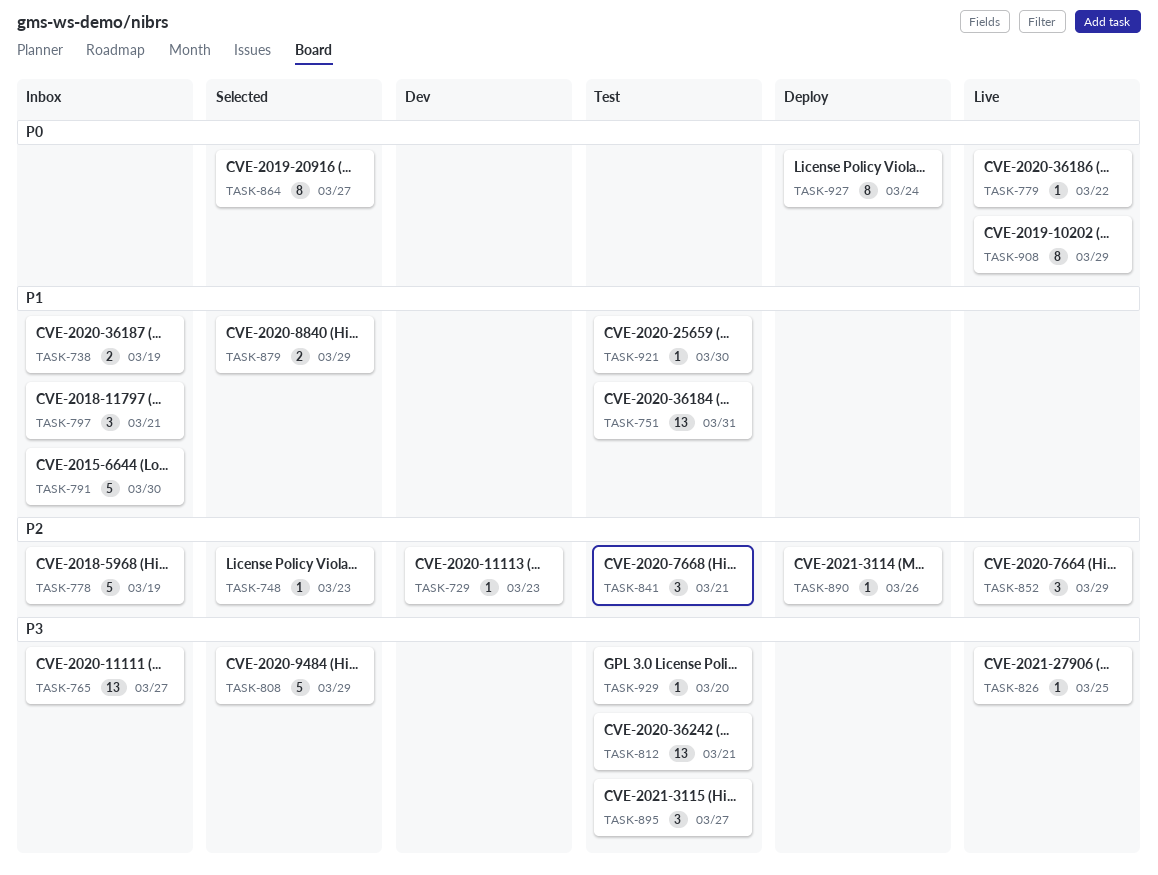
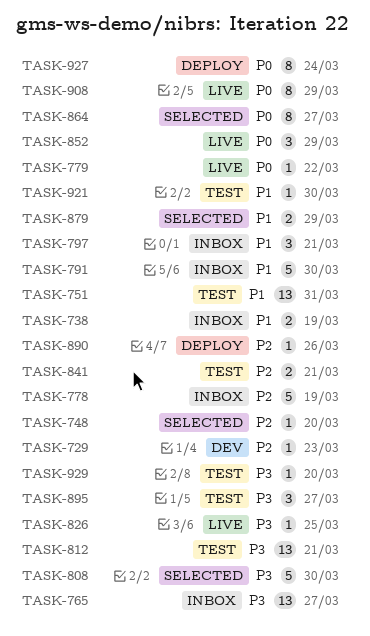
TASK-748, due: Mar 23 -> Mar 20
TASK-808, due: Mar 29 -> Mar 30
TASK-841, estimate: 3 -> 2
TASK-852, priority: P2 -> P0

